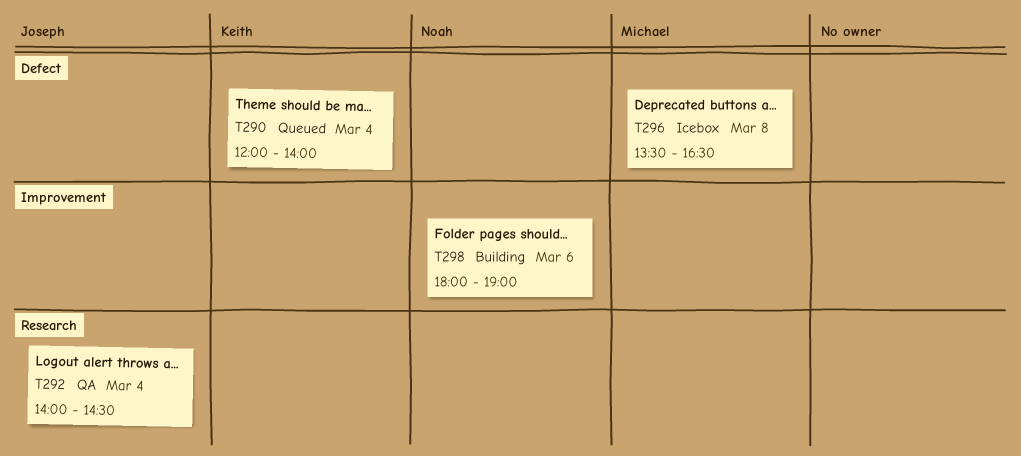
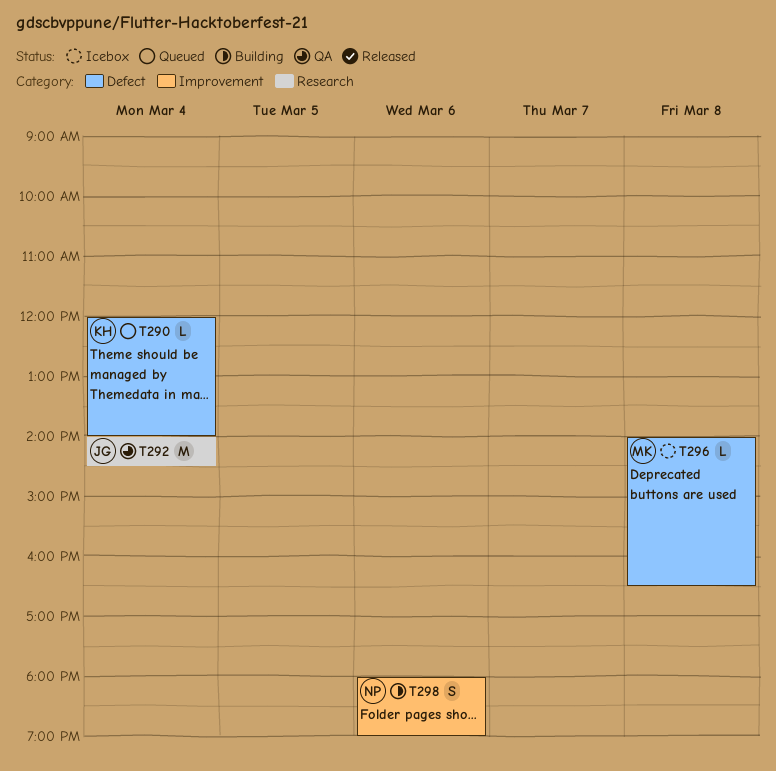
T296, begins: 13:30 -> 14:00

